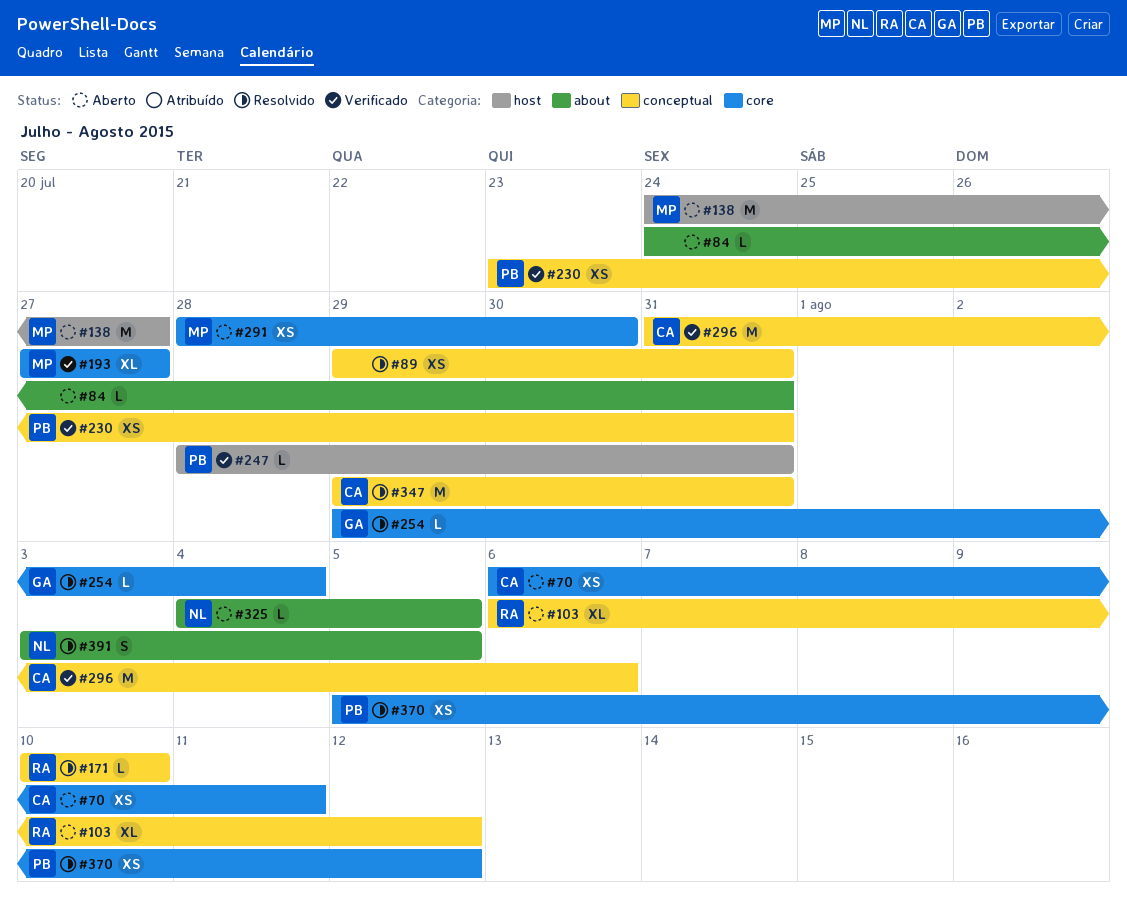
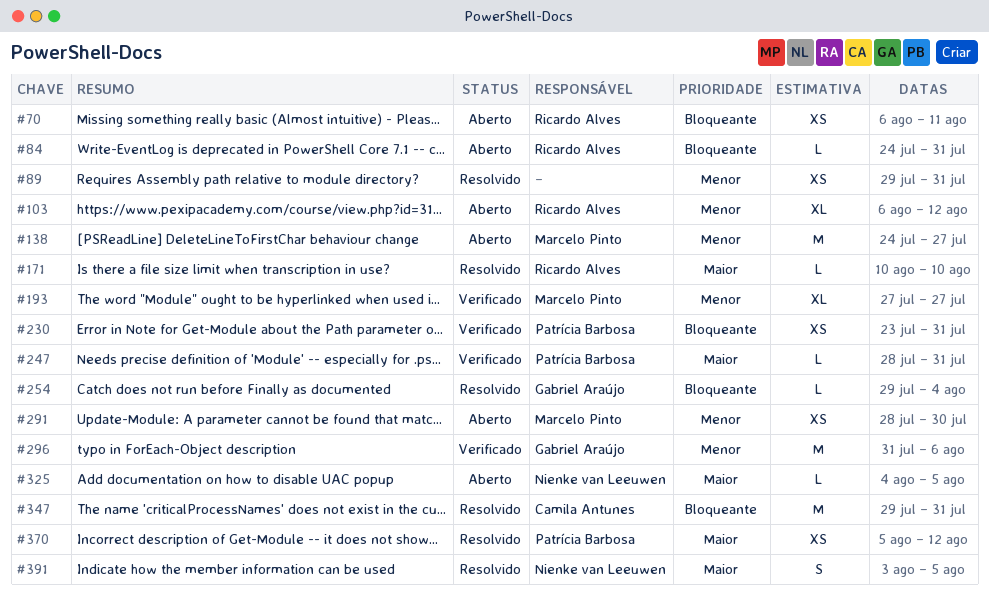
#70, owner: Camila Antunes -> Ricardo Alves
#84, owner: none -> Ricardo Alves
#296, owner: Camila Antunes -> Gabriel Araújo

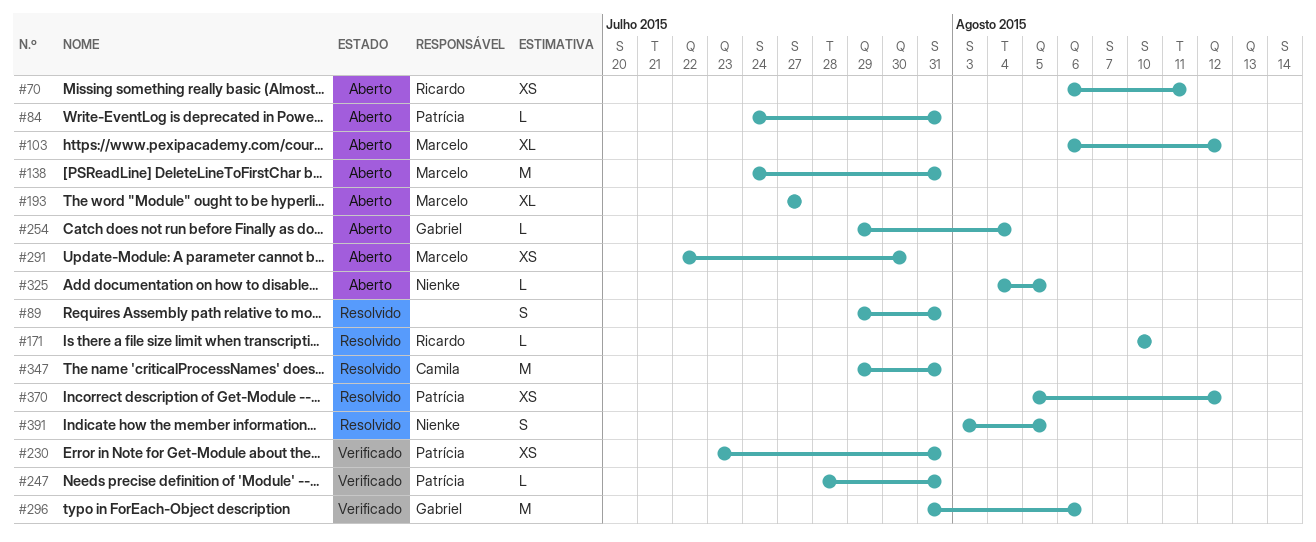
#84, owner: Ricardo Alves -> Patrícia Barbosa
#89, estimate: XS -> S
#103, owner: Ricardo Alves -> Marcelo Pinto
#138, due: Jul 27 -> Jul 31
#193, status: Verificado -> Aberto
#254, status: Resolvido -> Aberto
#291, start: Jul 28 -> Jul 22

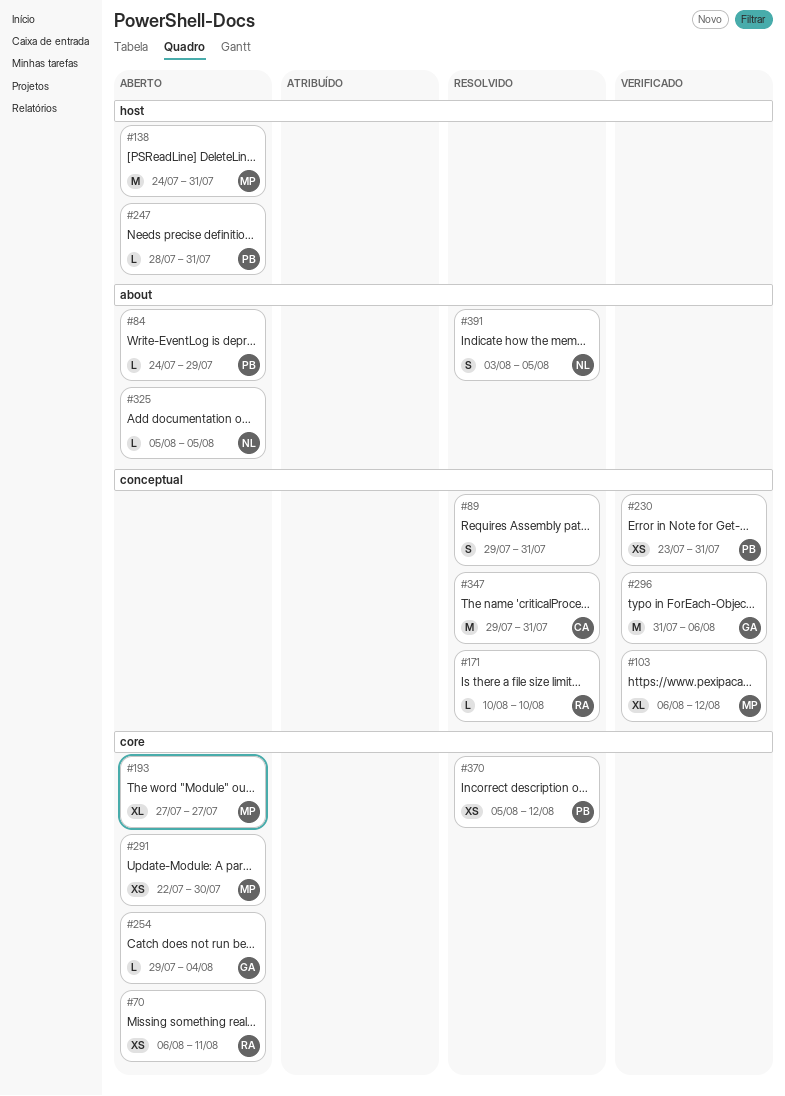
#84, due: Jul 31 -> Jul 29
#103, status: Aberto -> Verificado
#247, status: Verificado -> Aberto
#325, start: Aug 4 -> Aug 5

